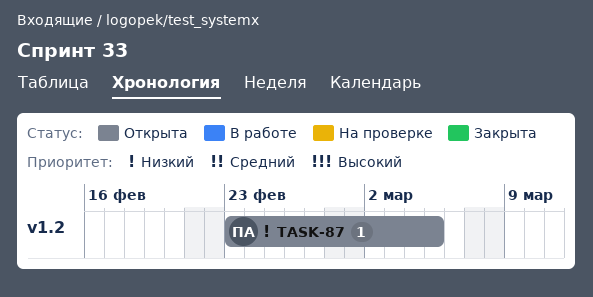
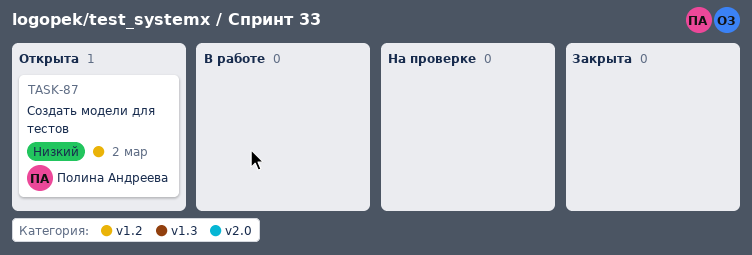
TASK-87, due: Mar 5 -> Mar 2

